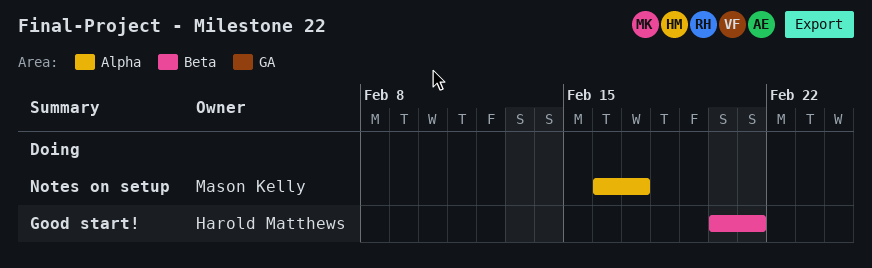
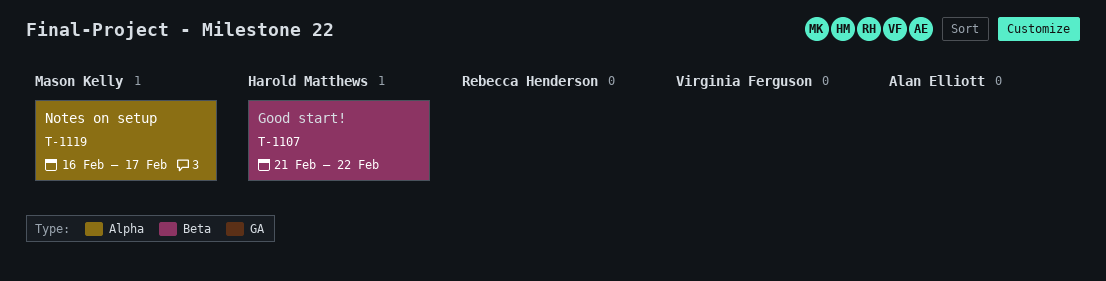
Good start!, start: Feb 20 -> Feb 21
Good start!, due: Feb 21 -> Feb 22

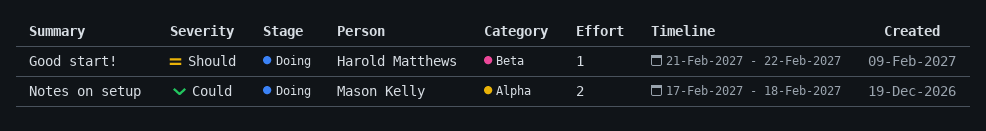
Notes on setup, start: Feb 16 -> Feb 17
Notes on setup, due: Feb 17 -> Feb 18

